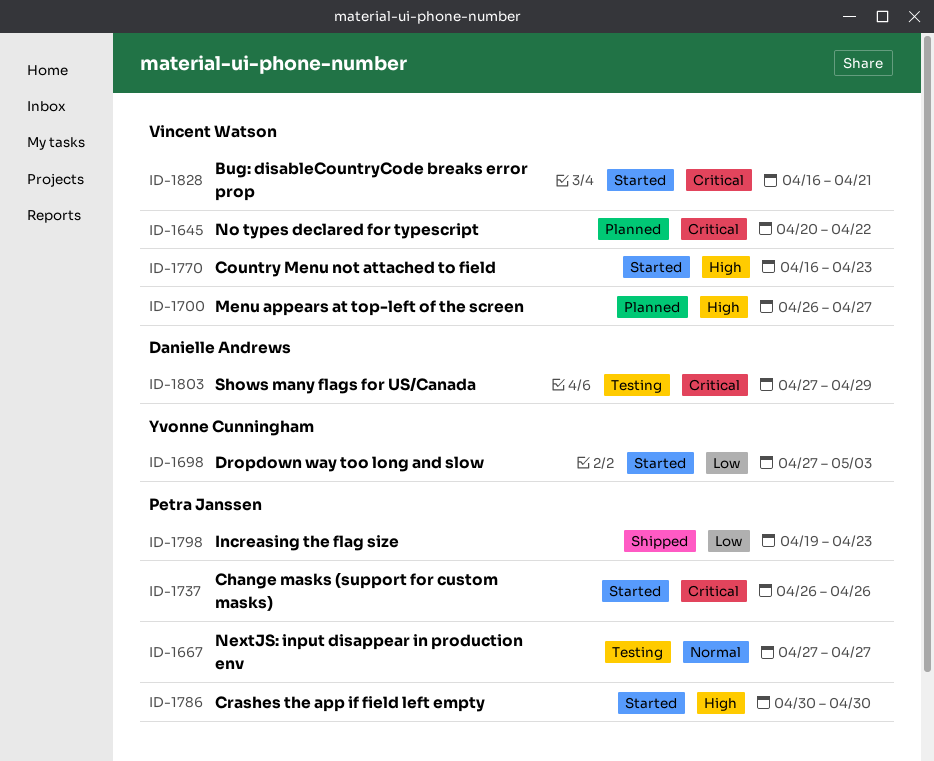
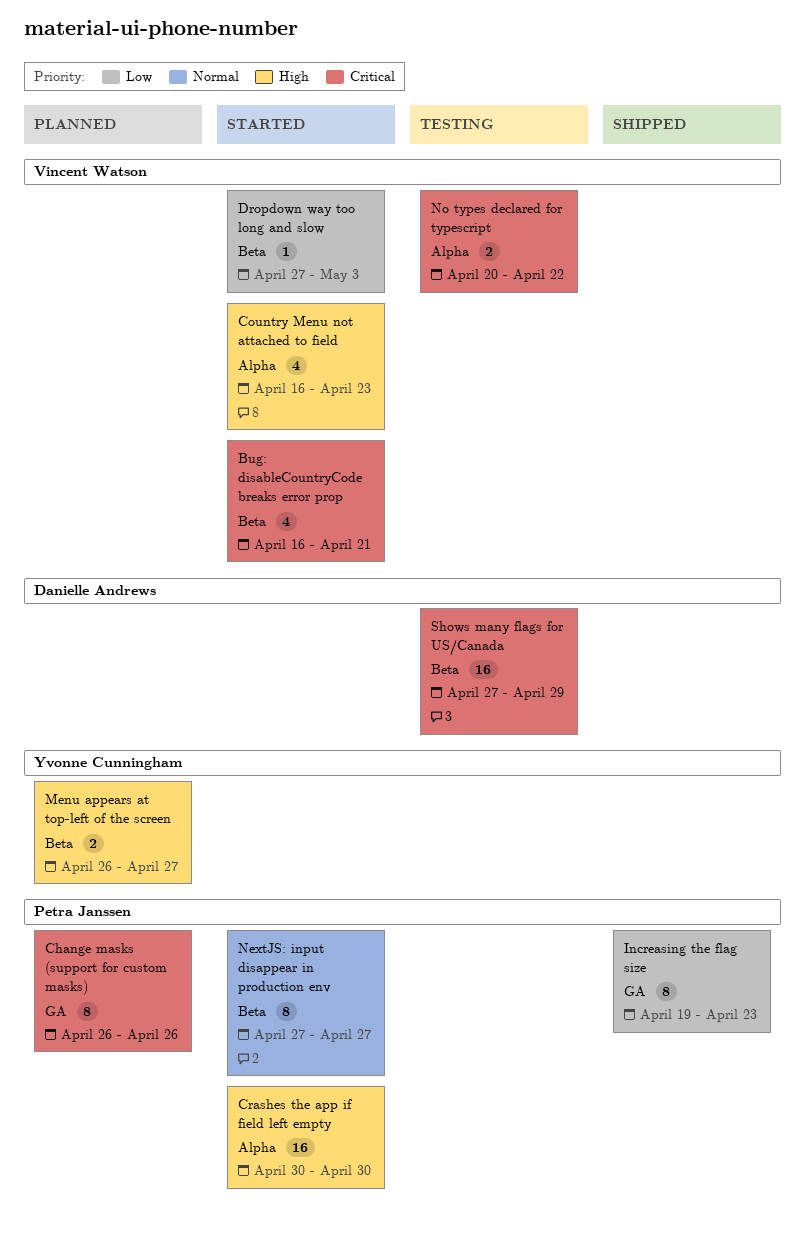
Change masks (support for custom masks), status: Started -> Planned
Dropdown way too long and slow, owner: Yvonne Cunningham -> Vincent Watson
Menu appears at top-left of the screen, owner: Vincent Watson -> Yvonne Cunningham
NextJS: input disappear in production env, status: Testing -> Started
No types declared for typescript, status: Planned -> Testing

